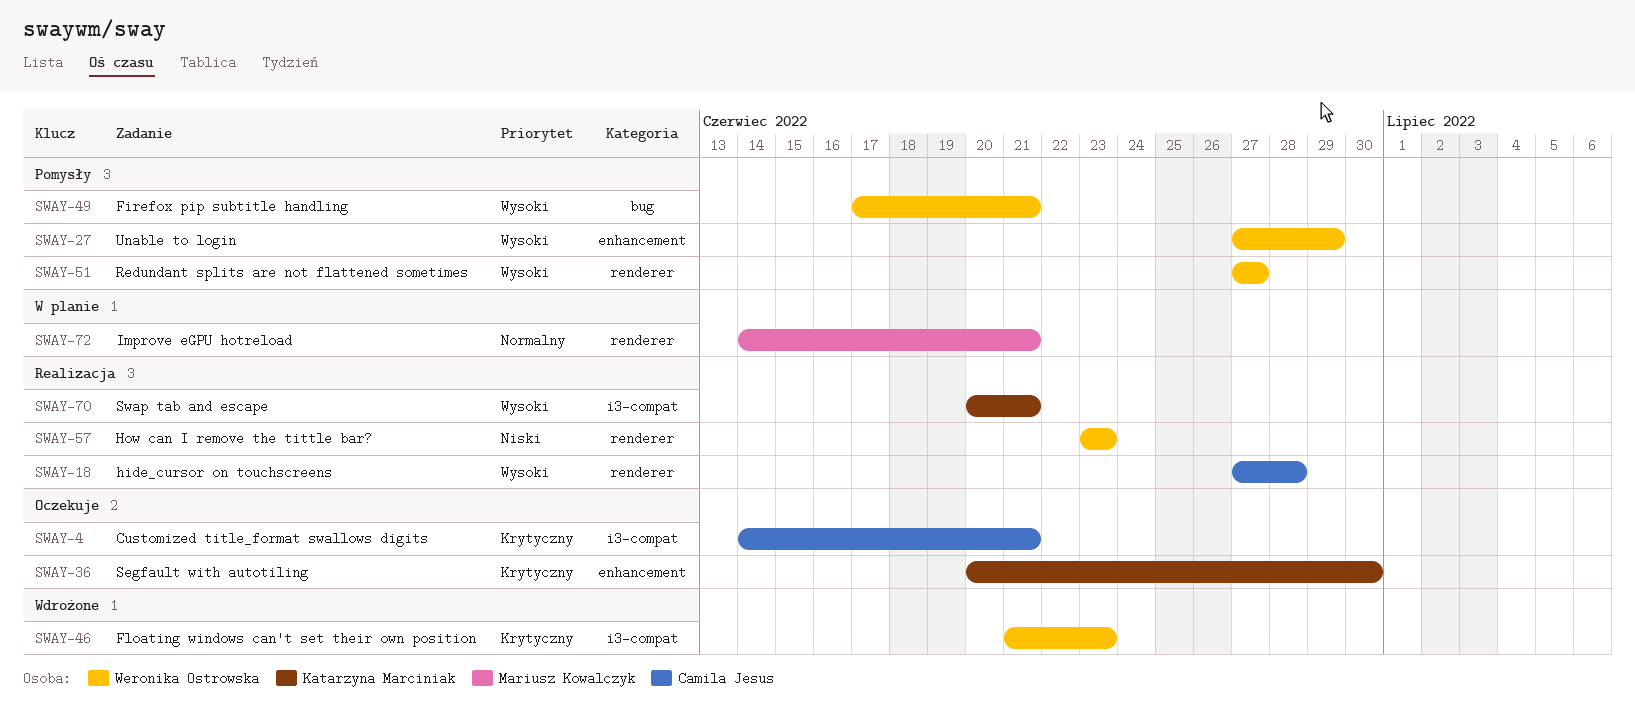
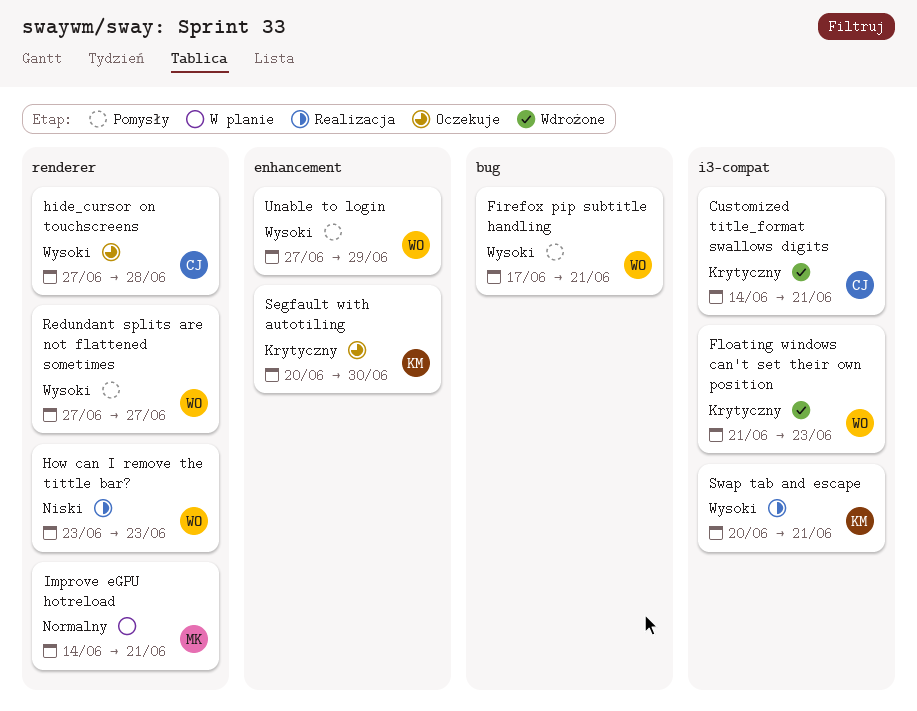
Customized title_format swallows digits, status: Oczekuje -> Wdrożone
hide_cursor on touchscreens, status: Realizacja -> Oczekuje

